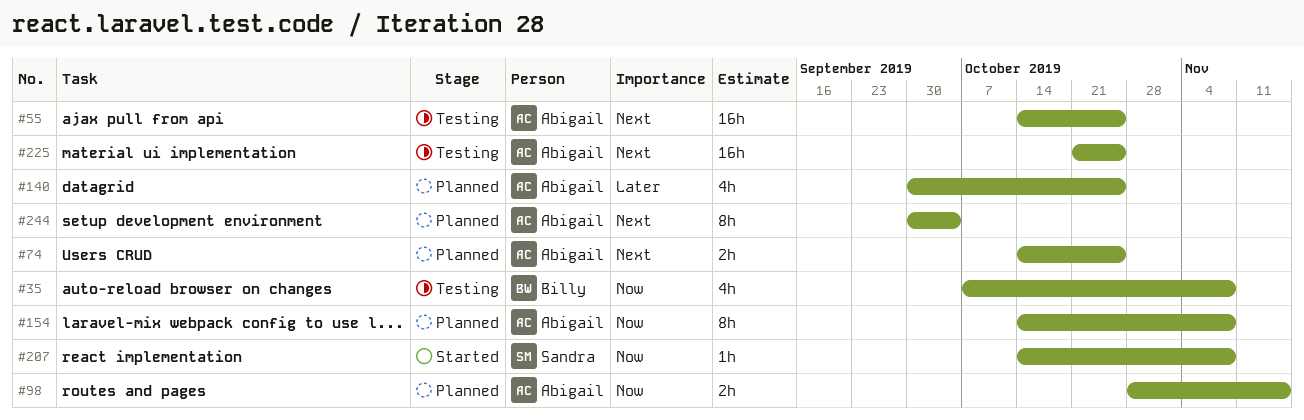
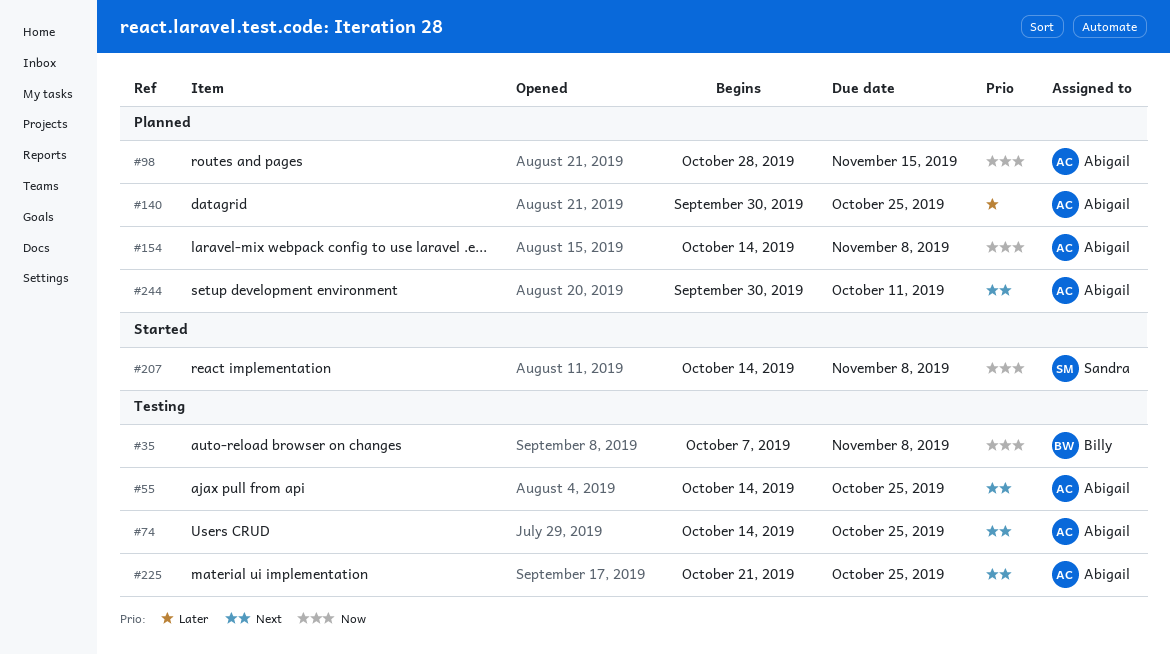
#74, status: Planned -> Testing
#244, due: Oct 4 -> Oct 11

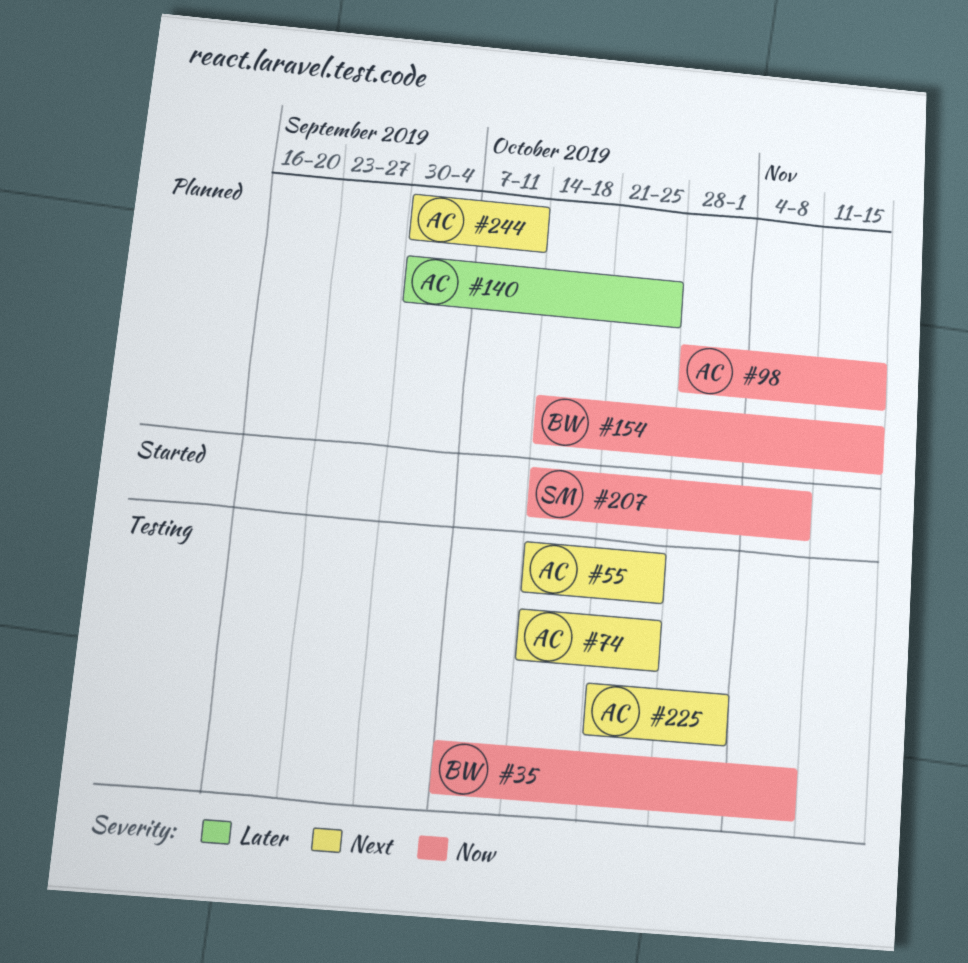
#154, owner: Abigail -> Billy
#154, due: Nov 8 -> Nov 15
#225, due: Oct 25 -> Nov 1

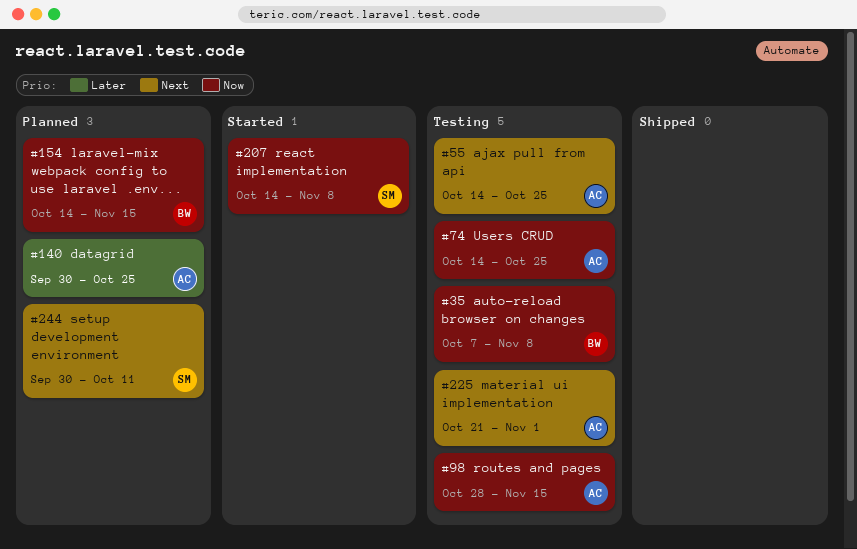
#74, priority: Next -> Now
#98, status: Planned -> Testing
#244, owner: AC -> SM

